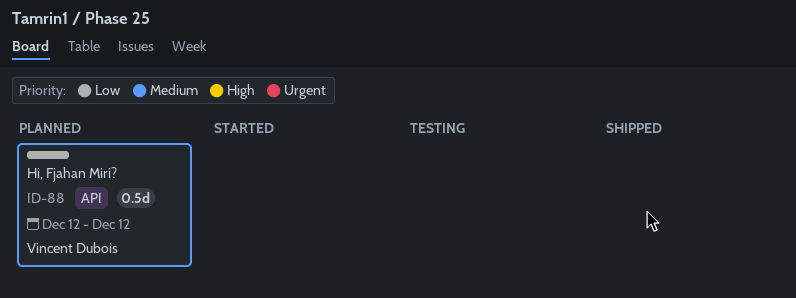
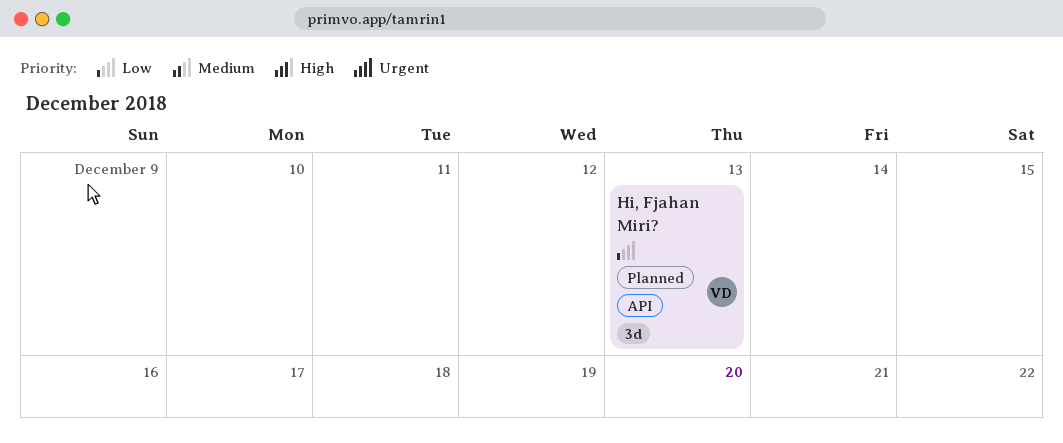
Hi, Fjahan Miri?, estimate: 0.5d -> 3d
Hi, Fjahan Miri?, due: Dec 12 -> Dec 13

